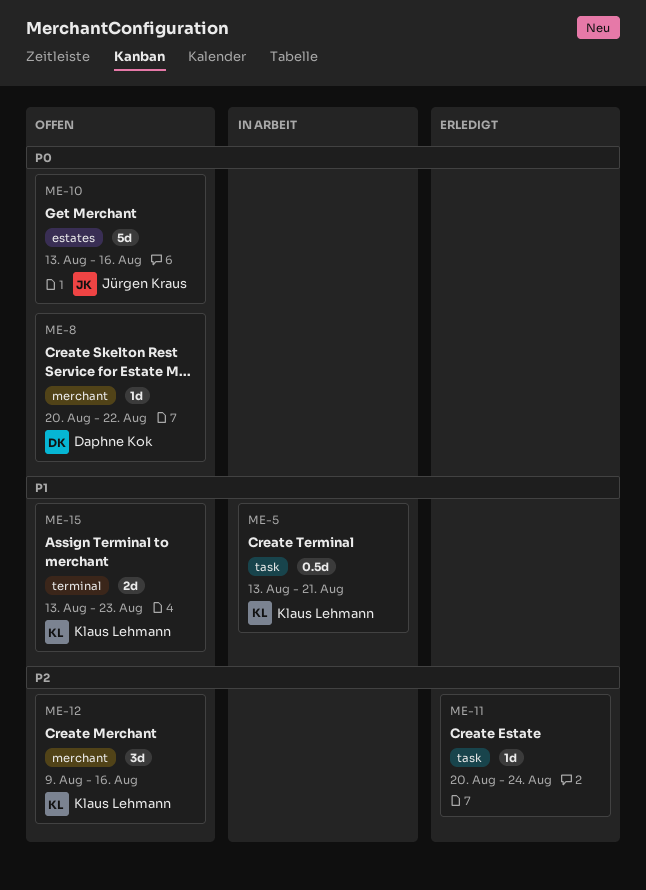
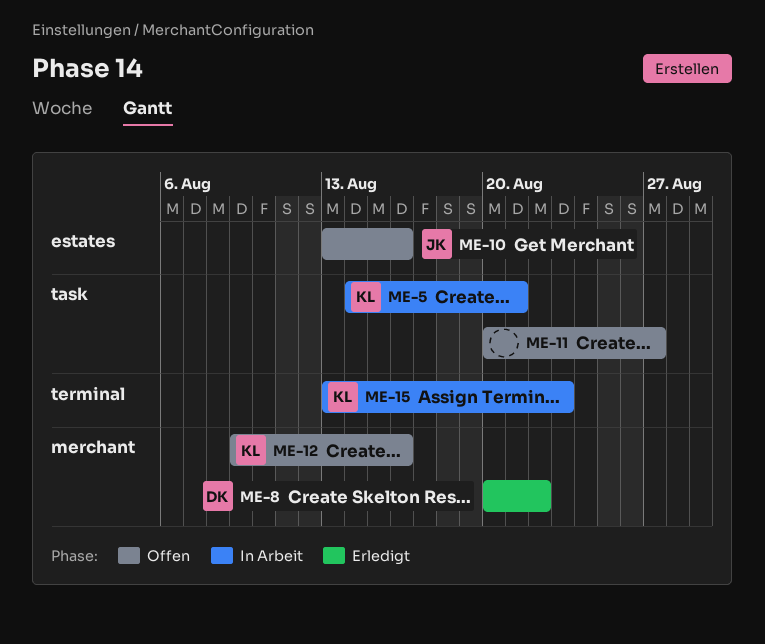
ME-5, start: Aug 13 -> Aug 14
ME-8, status: Offen -> Erledigt
ME-11, status: Erledigt -> Offen
ME-11, due: Aug 24 -> Aug 27
ME-15, status: Offen -> In Arbeit

